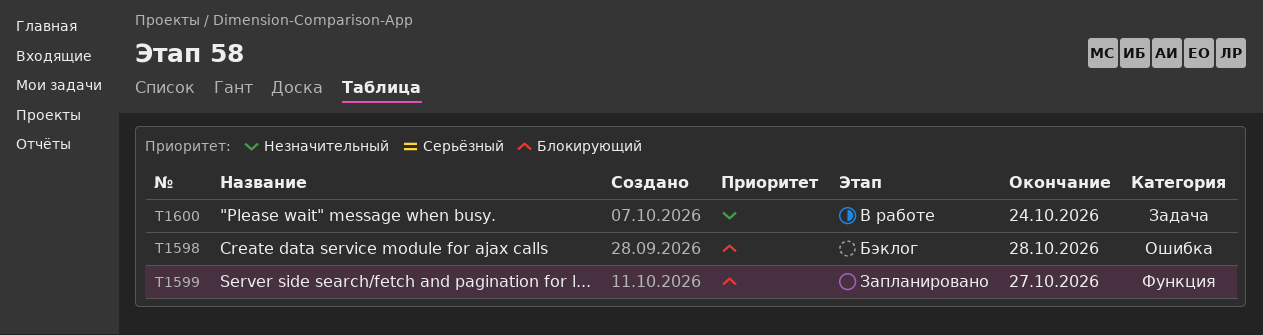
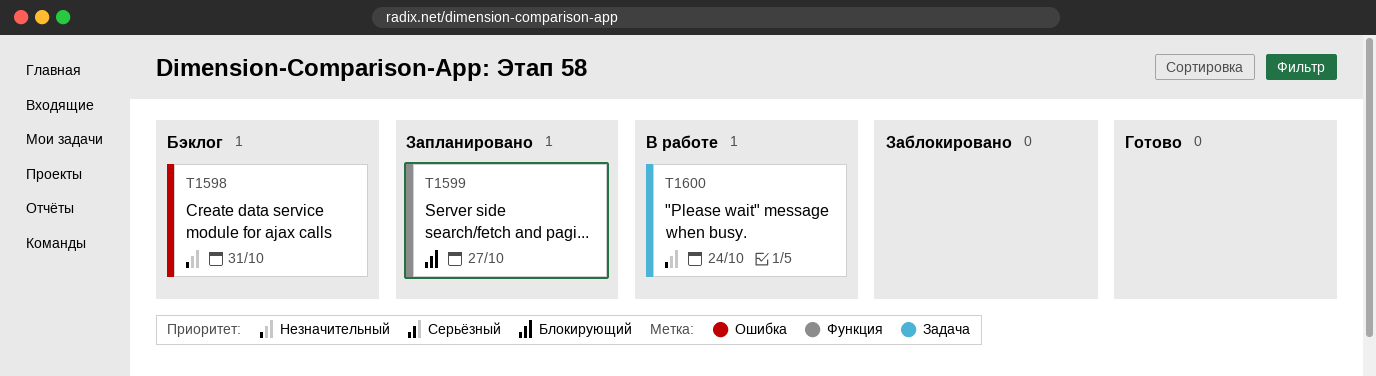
T1598, priority: Блокирующий -> Незначительный
T1598, due: Oct 28 -> Oct 31

